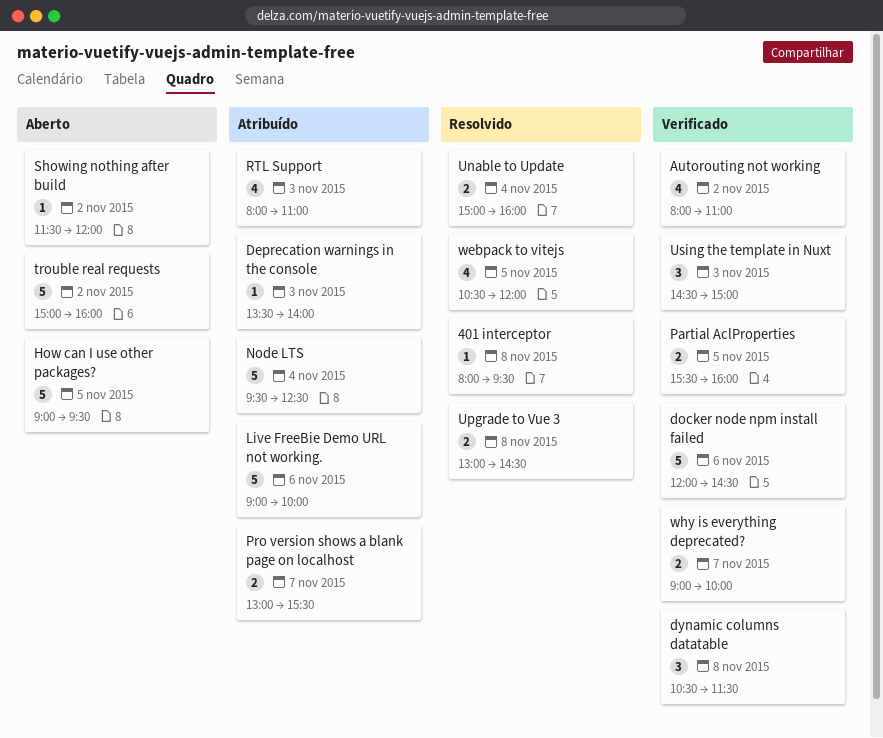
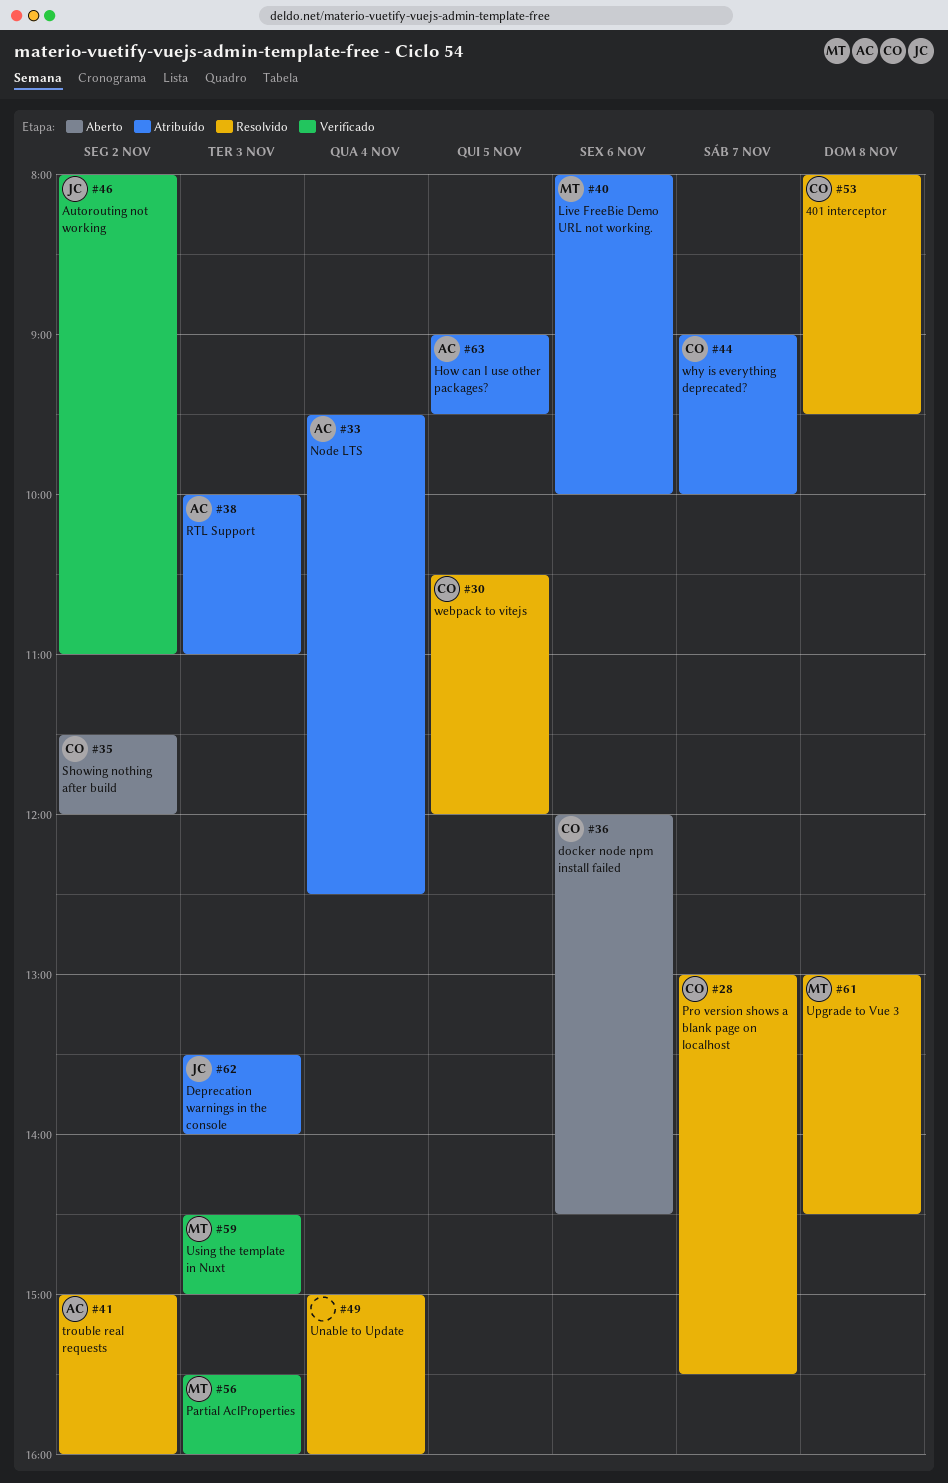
docker node npm install failed, status: Verificado -> Aberto
dynamic columns datatable: present -> none
How can I use other packages?, status: Aberto -> Atribuído
Live FreeBie Demo URL not working., begins: 09:00 -> 08:00
Partial AclProperties, day: Nov 5 -> Nov 3
Pro version shows a blank page on localhost, status: Atribuído -> Resolvido
RTL Support, begins: 08:00 -> 10:00
trouble real requests, status: Aberto -> Resolvido
why is everything deprecated?, status: Verificado -> Atribuído

